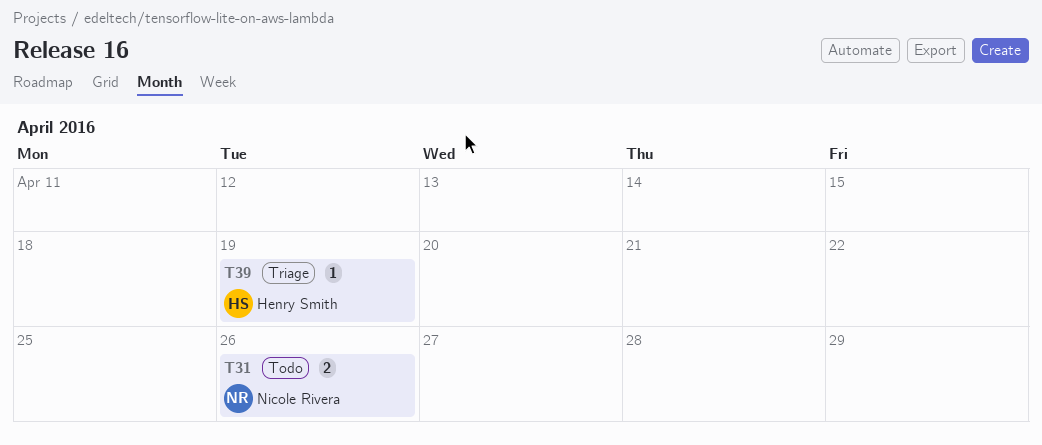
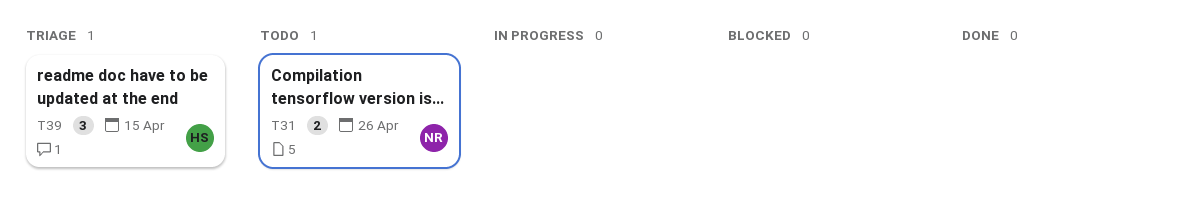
T39, estimate: 1 -> 3
T39, due: Apr 19 -> Apr 15

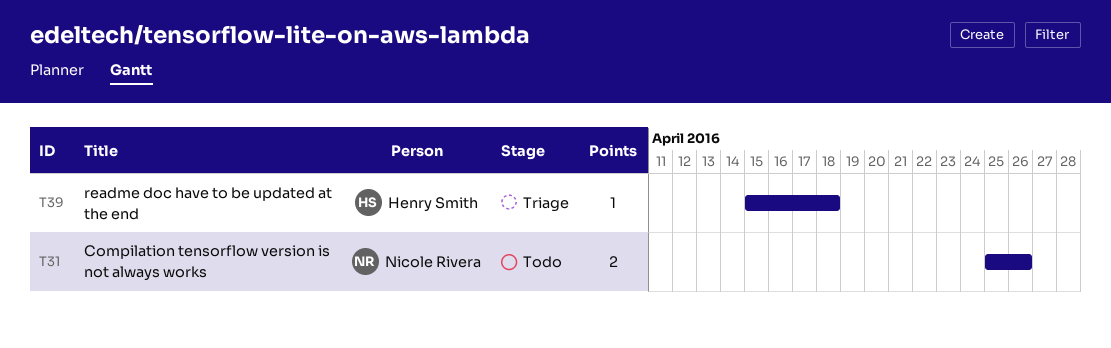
T39, estimate: 3 -> 1
T39, due: Apr 15 -> Apr 18

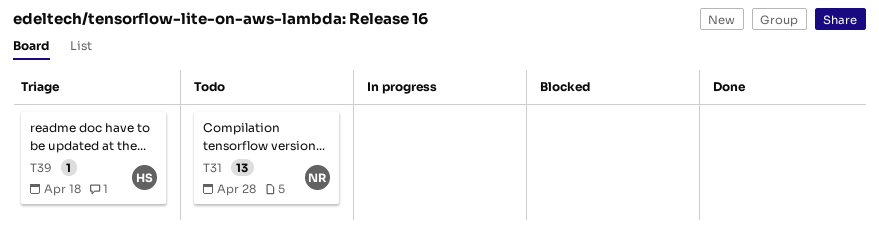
T31, estimate: 2 -> 13
T31, due: Apr 26 -> Apr 28

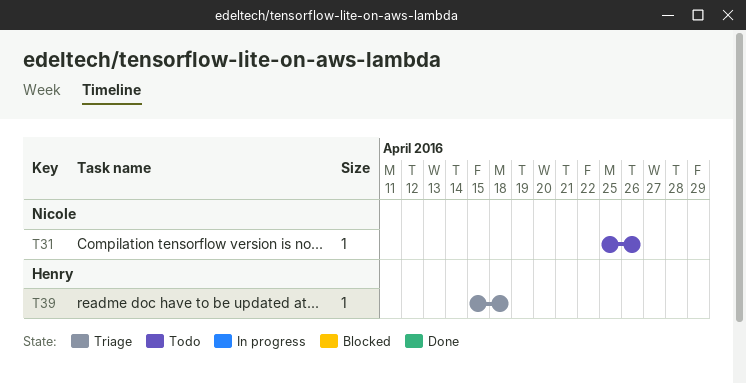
T31, estimate: 13 -> 1
T31, due: Apr 28 -> Apr 26

